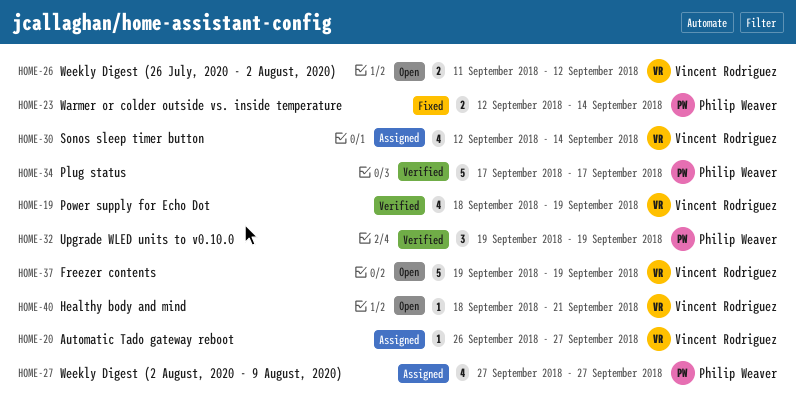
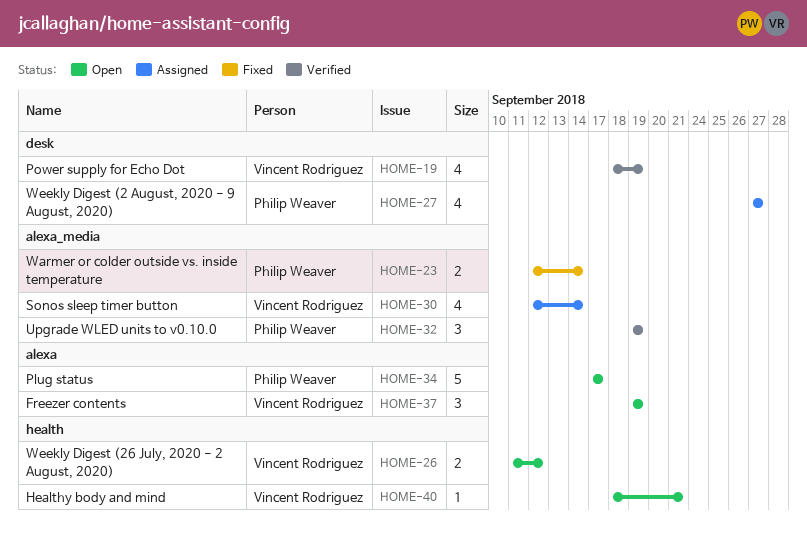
HOME-20: present -> none
HOME-34, status: Verified -> Open
HOME-37, estimate: 5 -> 3

